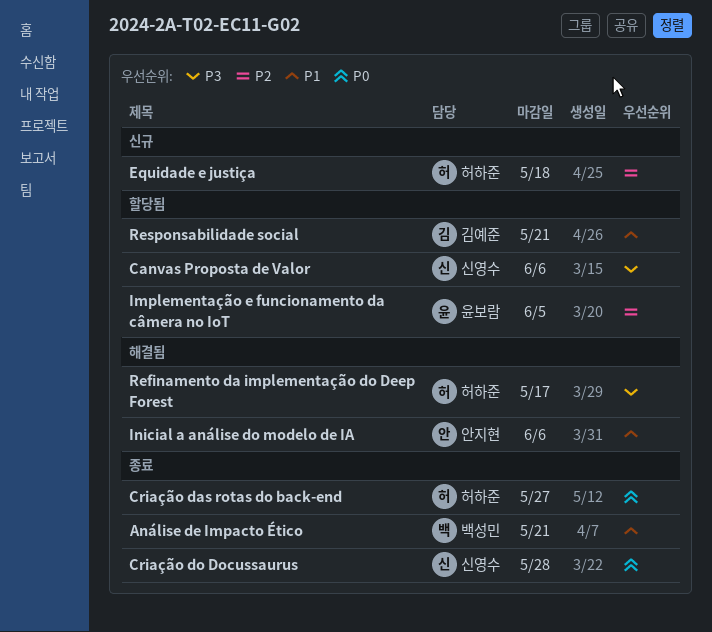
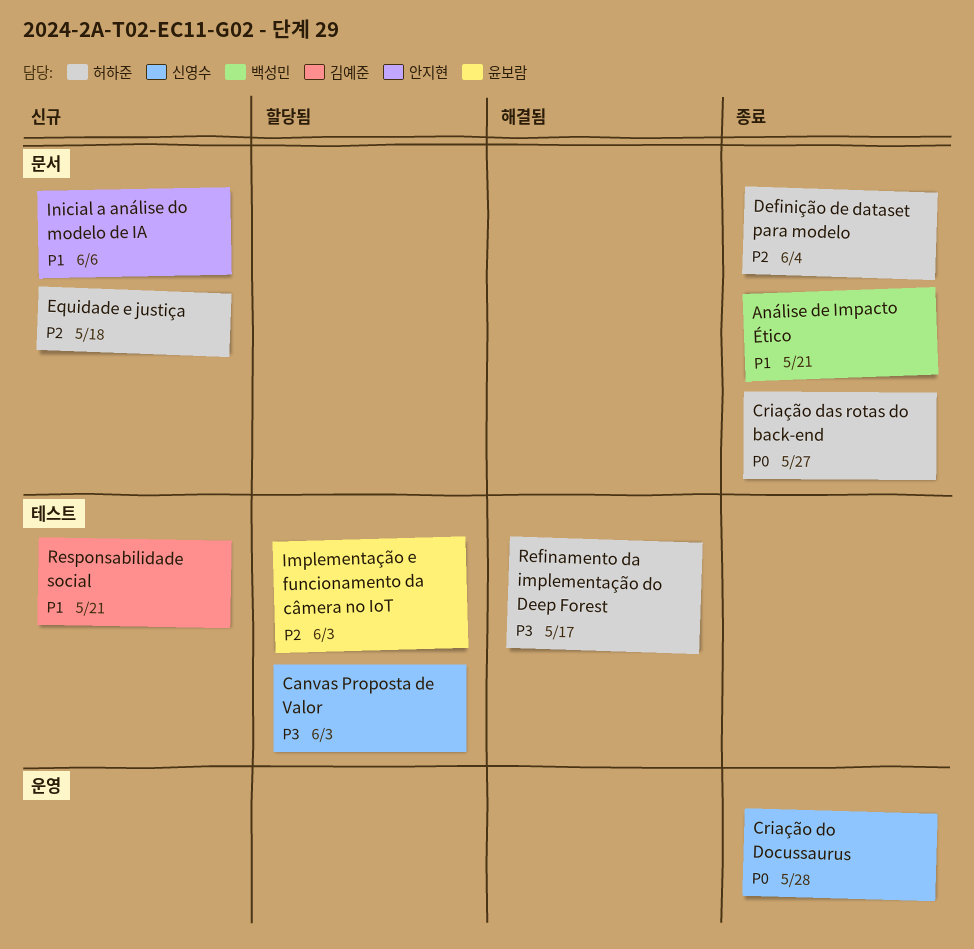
Canvas Proposta de Valor, due: Jun 6 -> Jun 3
Definição de dataset para modelo: none -> present
Implementação e funcionamento da câmera no IoT, due: Jun 5 -> Jun 3
Inicial a análise do modelo de IA, status: 해결됨 -> 신규
Responsabilidade social, status: 할당됨 -> 신규

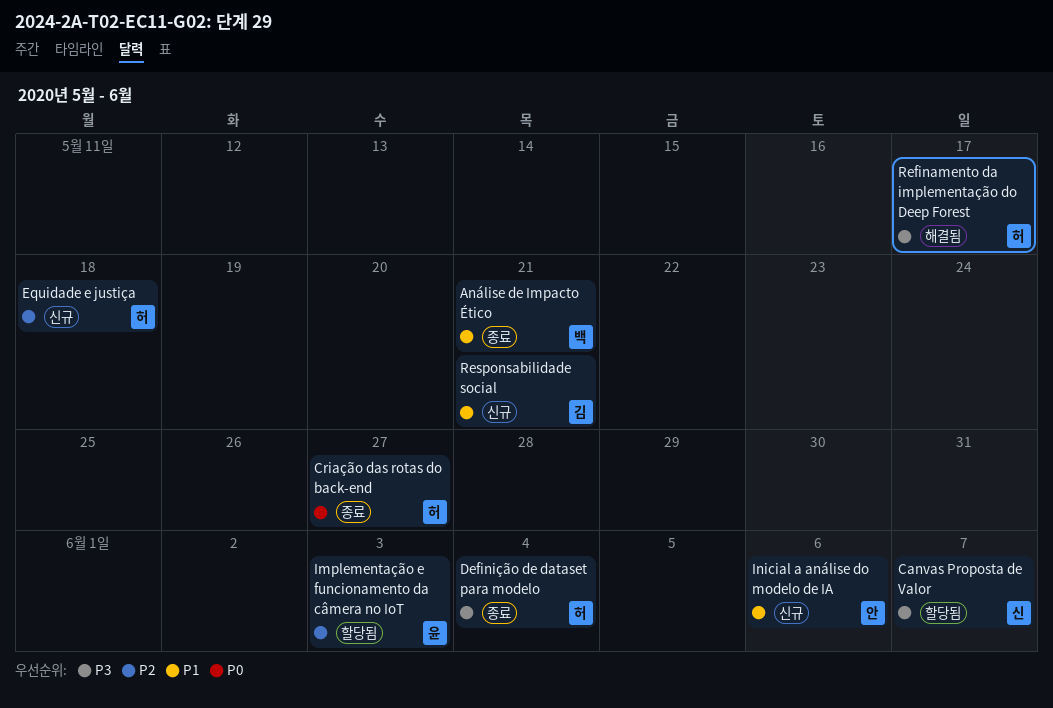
Canvas Proposta de Valor, due: Jun 3 -> Jun 7
Criação do Docussaurus: present -> none
Definição de dataset para modelo, priority: P2 -> P3

